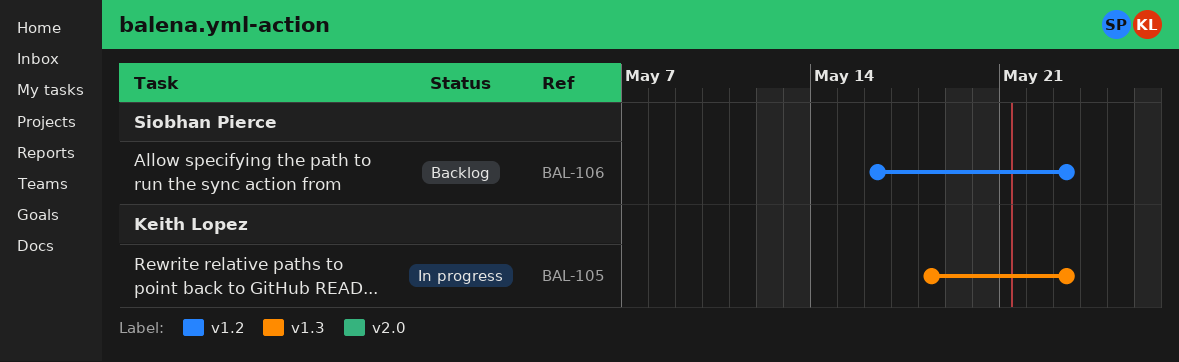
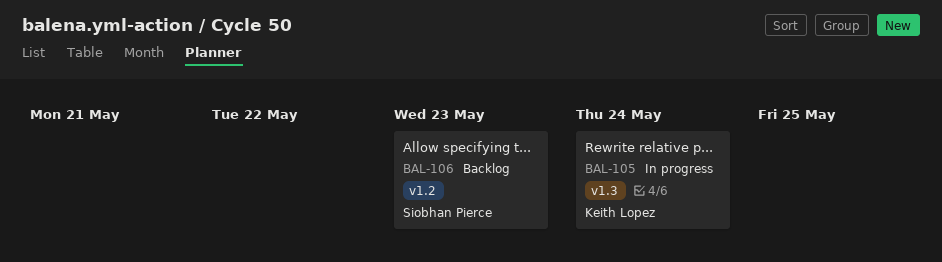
BAL-105, due: May 23 -> May 24

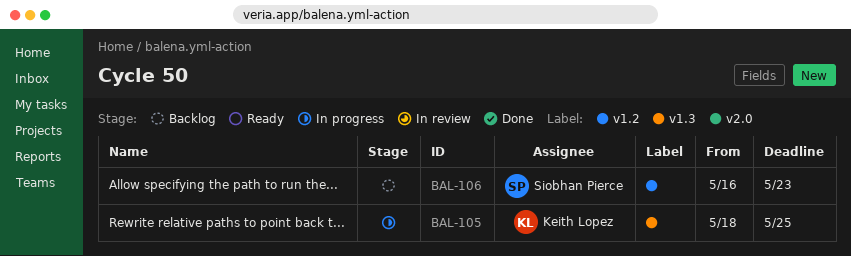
BAL-105, due: May 24 -> May 25

